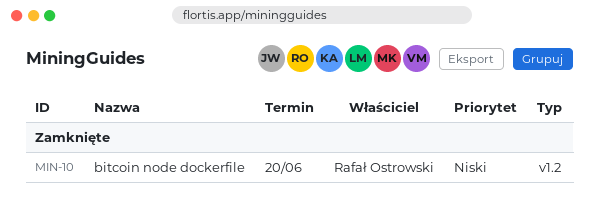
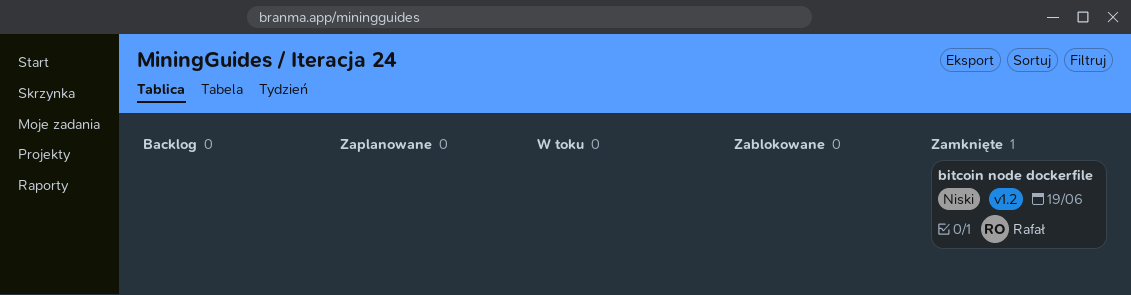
bitcoin node dockerfile, due: Jun 20 -> Jun 19

